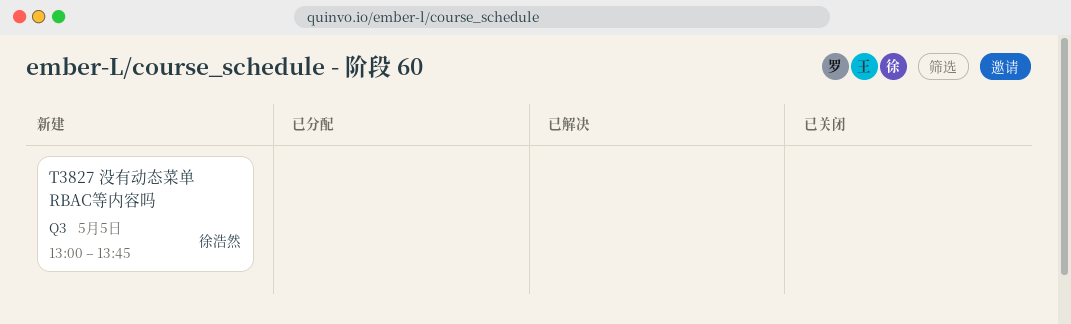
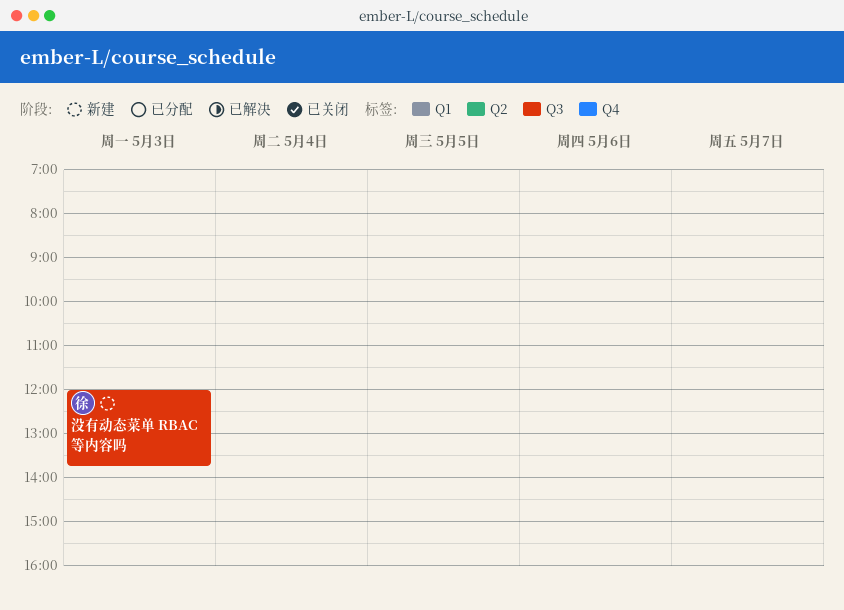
没有动态菜单 RBAC等内容吗, day: May 5 -> May 3
没有动态菜单 RBAC等内容吗, begins: 13:00 -> 12:00

